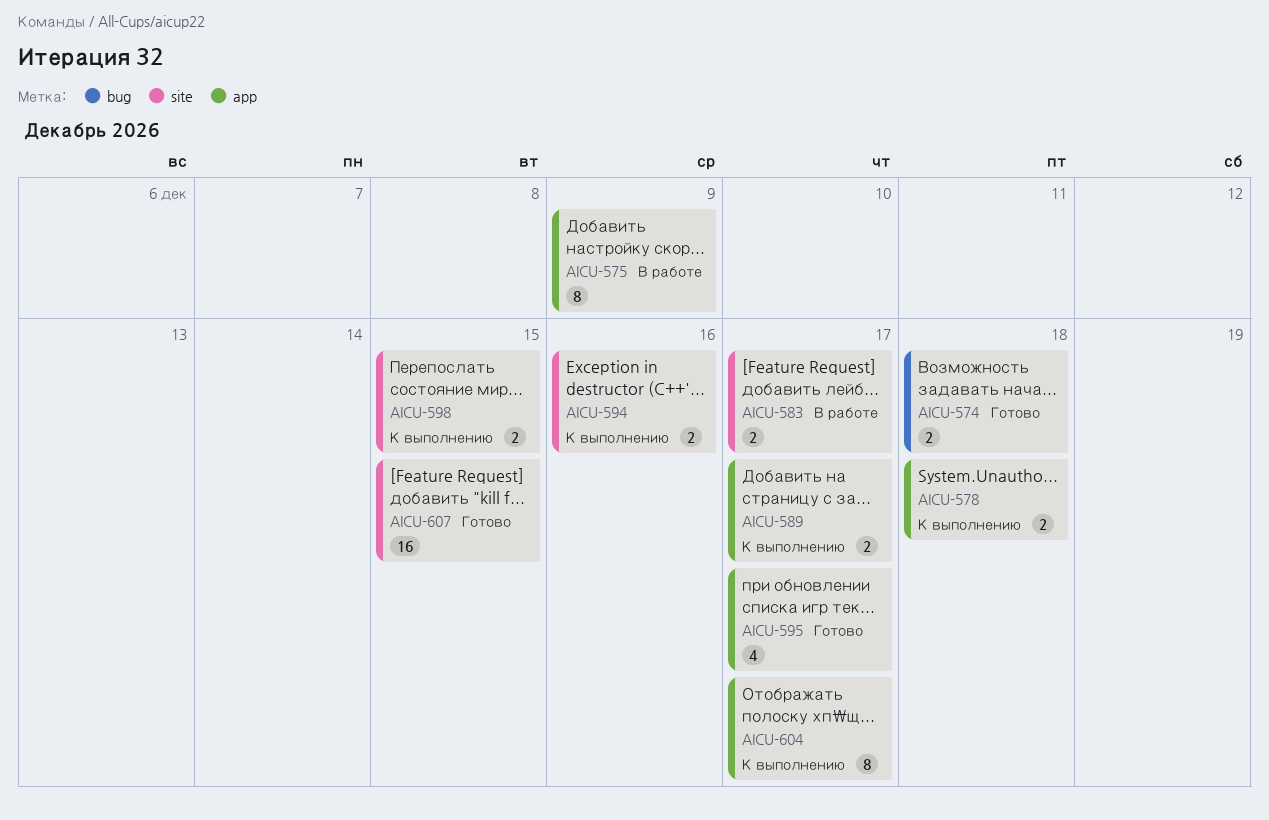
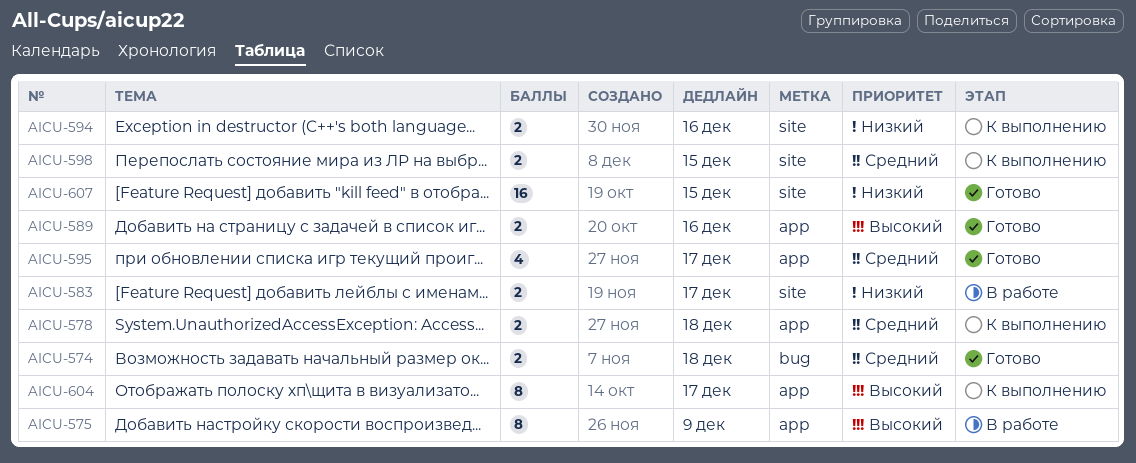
AICU-589, status: К выполнению -> Готово
AICU-589, due: Dec 17 -> Dec 16

